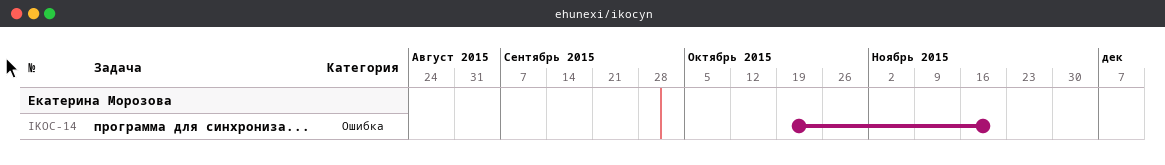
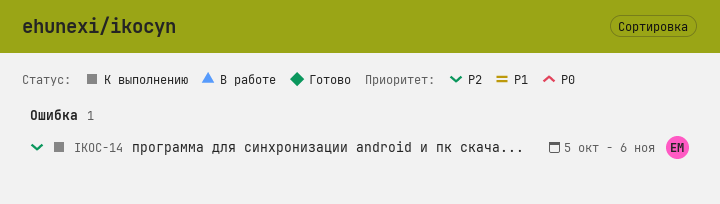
IKOC-14, start: Oct 19 -> Oct 5
IKOC-14, due: Nov 20 -> Nov 6

